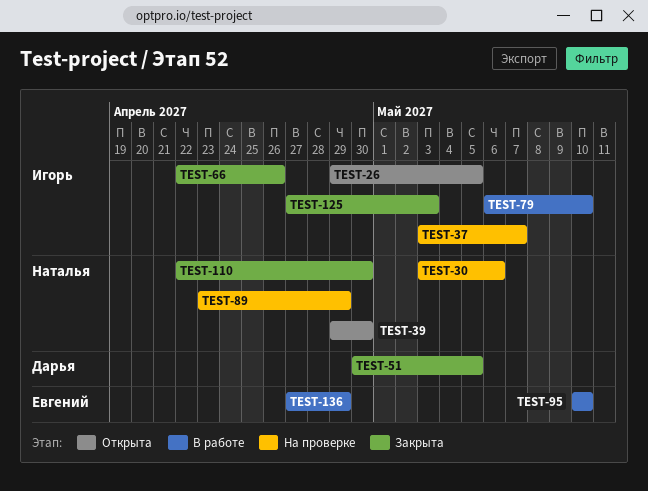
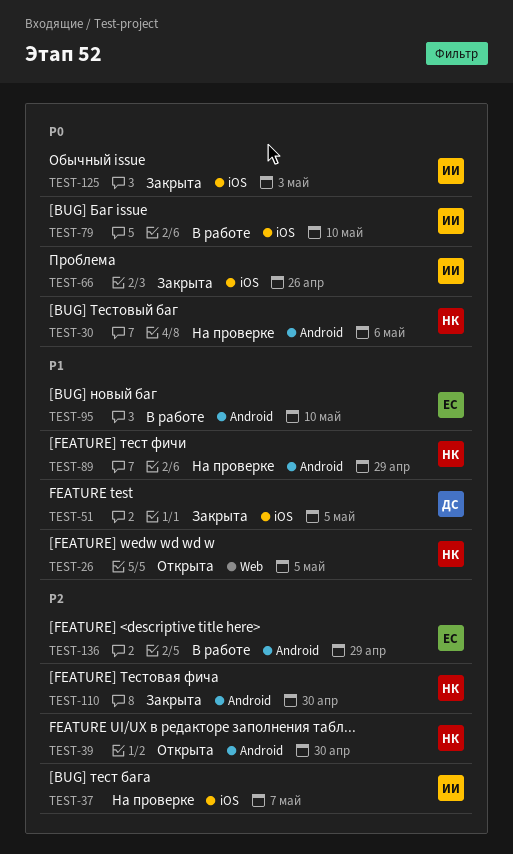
TEST-26, owner: Игорь -> Наталья

